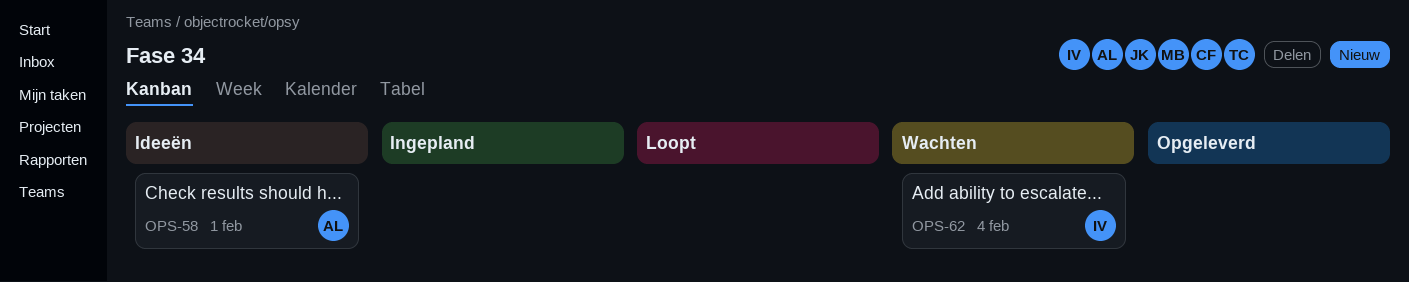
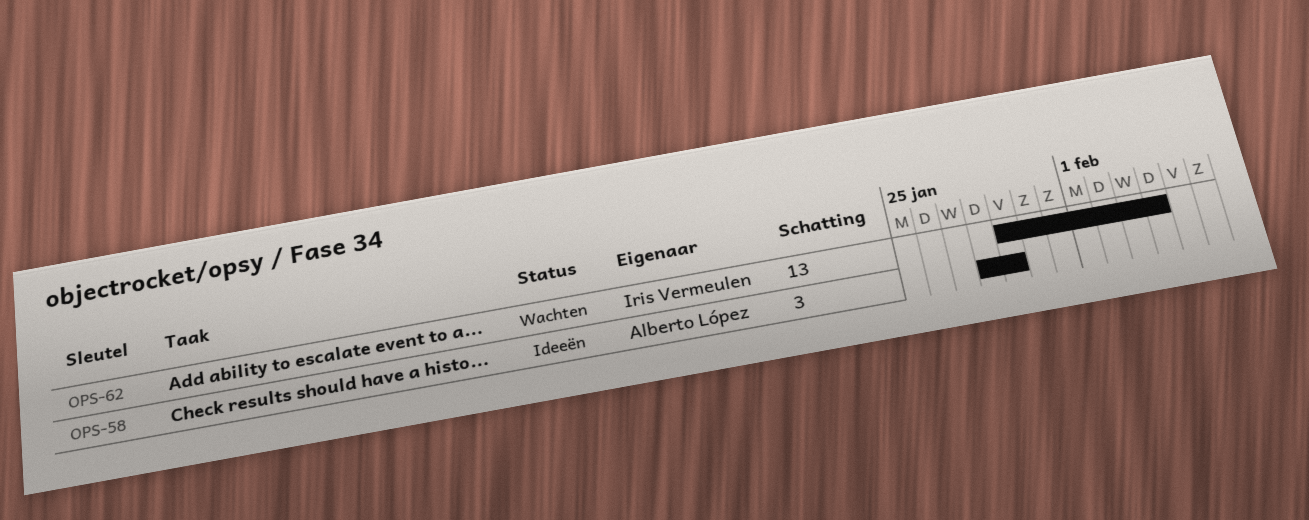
OPS-58, due: Feb 1 -> Jan 29

